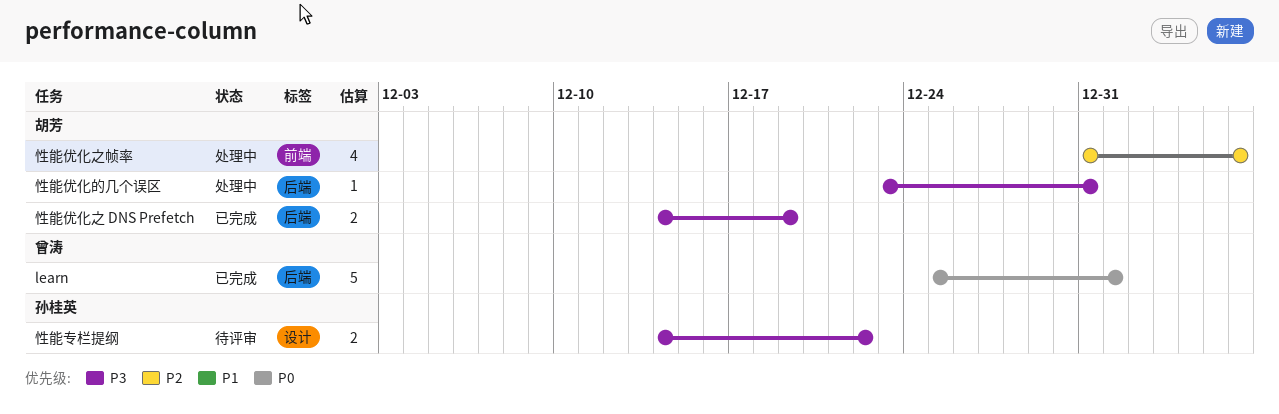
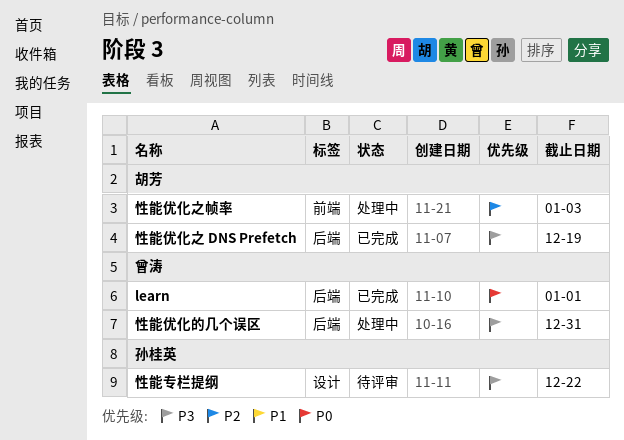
性能优化之帧率, due: Jan 6 -> Jan 3
性能优化的几个误区, owner: 胡芳 -> 曾涛

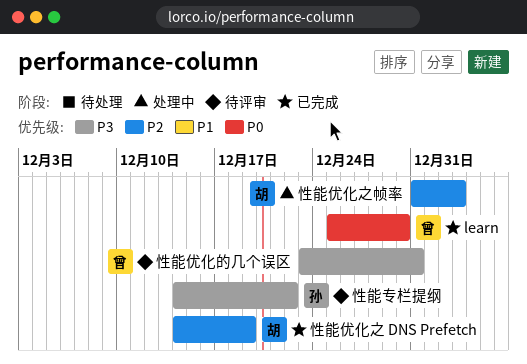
learn, due: Jan 1 -> Dec 30
性能优化之 DNS Prefetch, priority: P3 -> P2
性能优化的几个误区, status: 处理中 -> 待评审

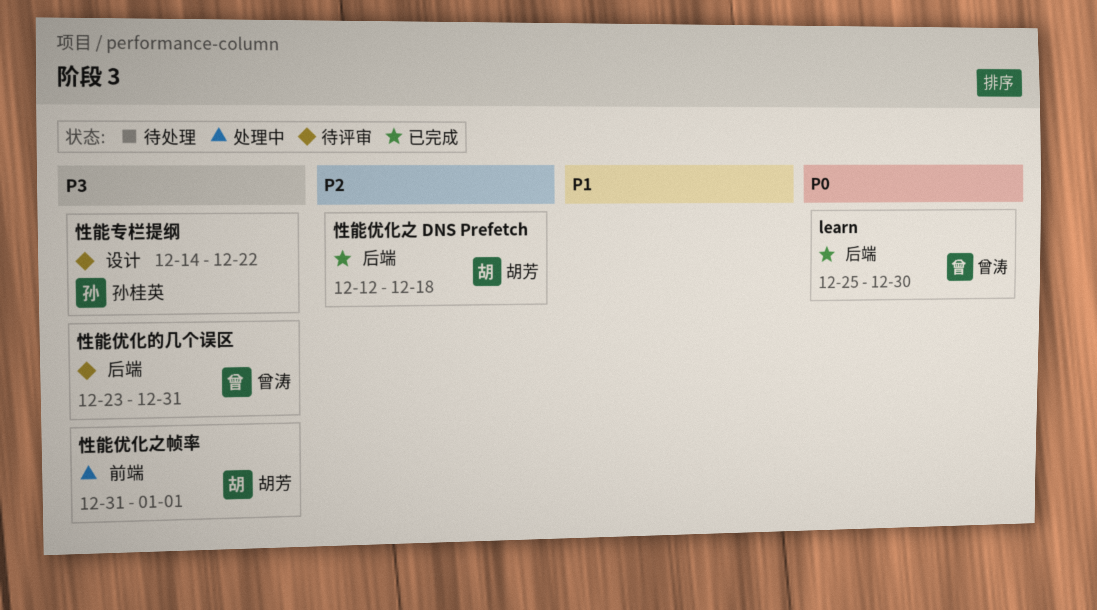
性能优化之 DNS Prefetch, start: Dec 14 -> Dec 12
性能优化之 DNS Prefetch, due: Dec 19 -> Dec 18
性能优化之帧率, priority: P2 -> P3
性能优化之帧率, due: Jan 3 -> Jan 1

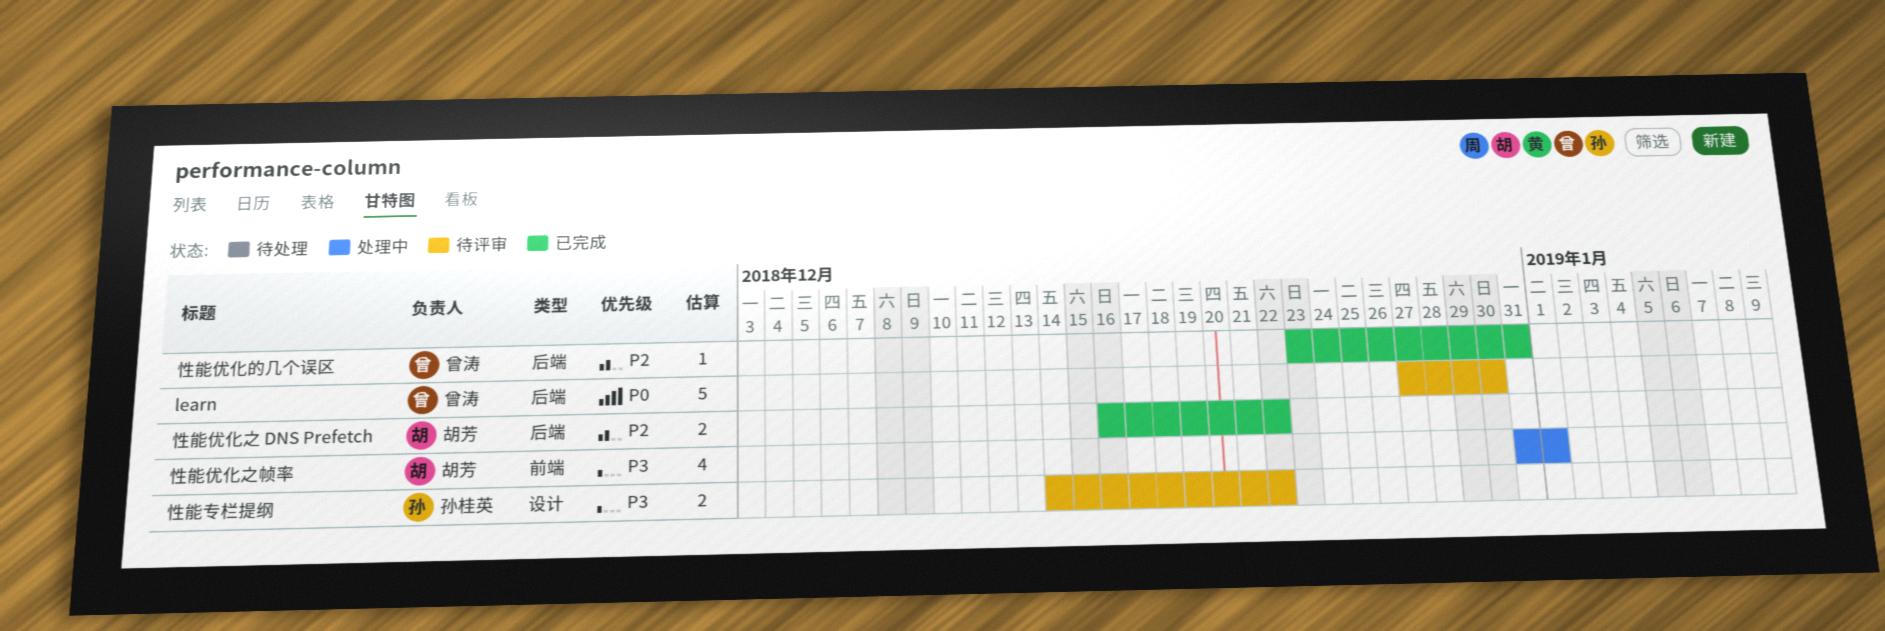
learn, status: 已完成 -> 待评审
learn, start: Dec 25 -> Dec 27
性能优化之 DNS Prefetch, start: Dec 12 -> Dec 16
性能优化之 DNS Prefetch, due: Dec 18 -> Dec 22
性能优化的几个误区, status: 待评审 -> 已完成
性能优化的几个误区, priority: P3 -> P2

